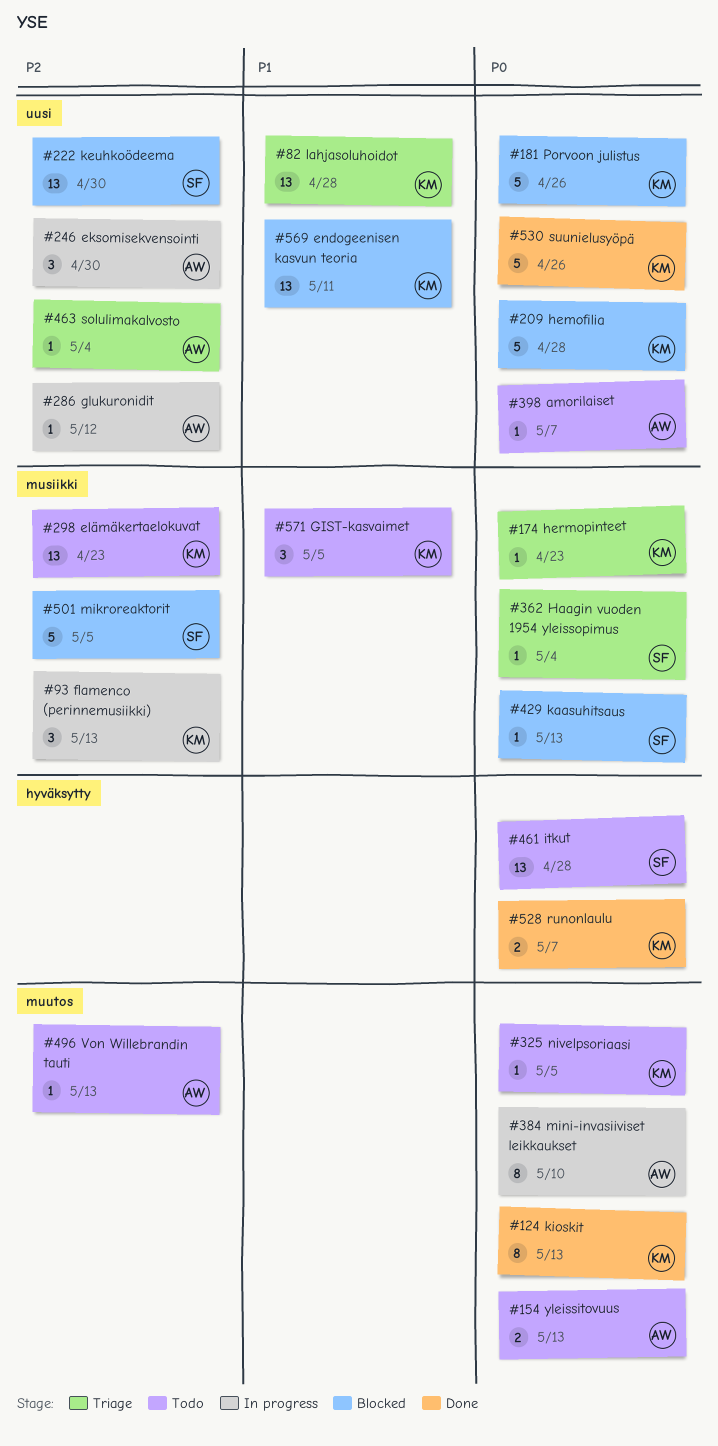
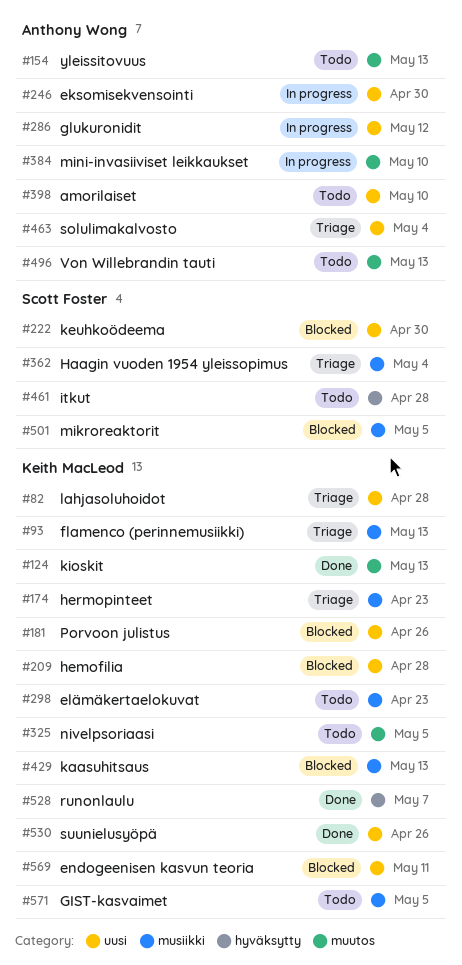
#93, status: In progress -> Triage
#398, due: May 7 -> May 10
#429, owner: Scott Foster -> Keith MacLeod

